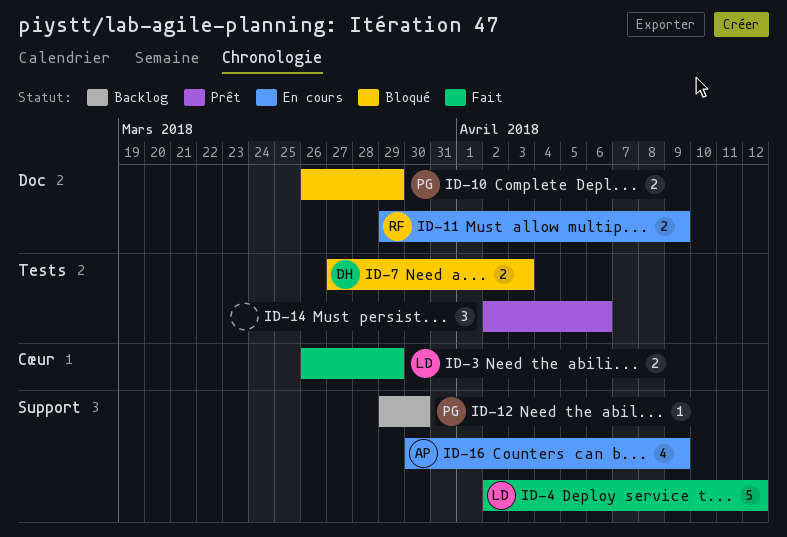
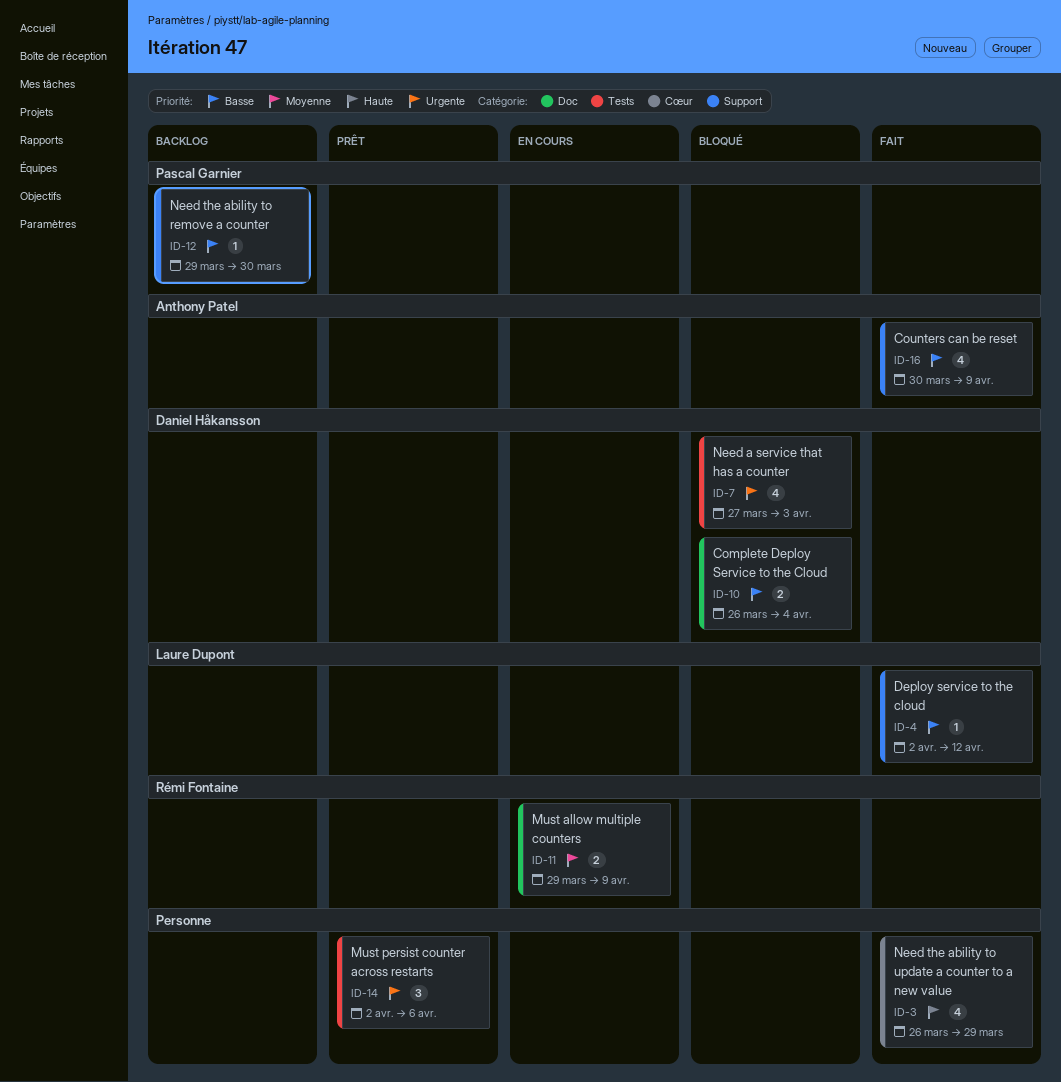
ID-3, owner: Laure Dupont -> none
ID-3, estimate: 2 -> 4
ID-4, estimate: 5 -> 1
ID-7, estimate: 2 -> 4
ID-10, owner: Pascal Garnier -> Daniel Håkansson
ID-10, due: Mar 29 -> Apr 4
ID-16, status: En cours -> Fait

